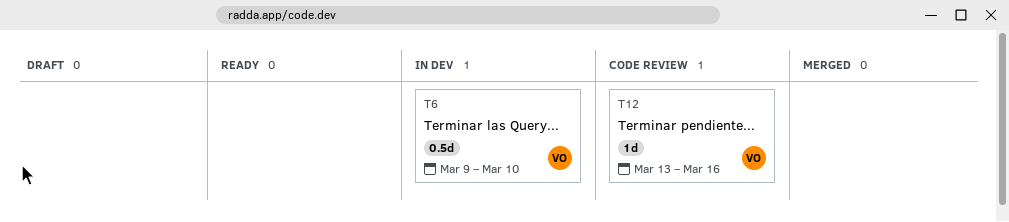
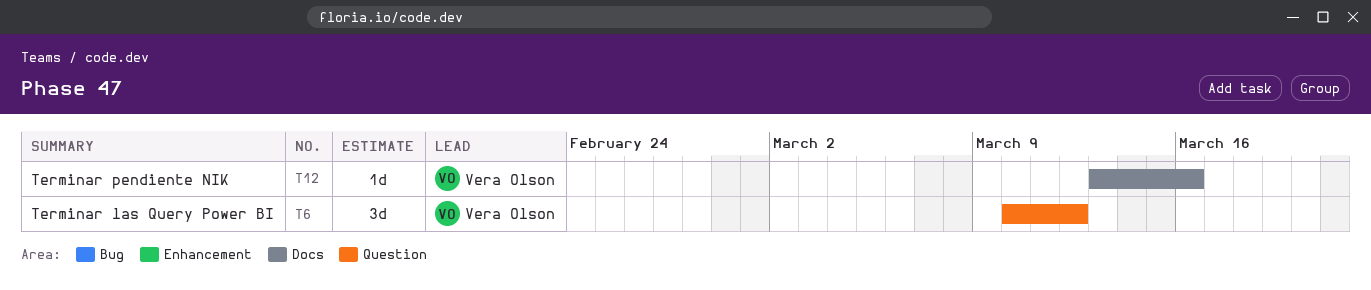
T6, estimate: 0.5d -> 3d
T6, start: Mar 9 -> Mar 10
T6, due: Mar 10 -> Mar 12

